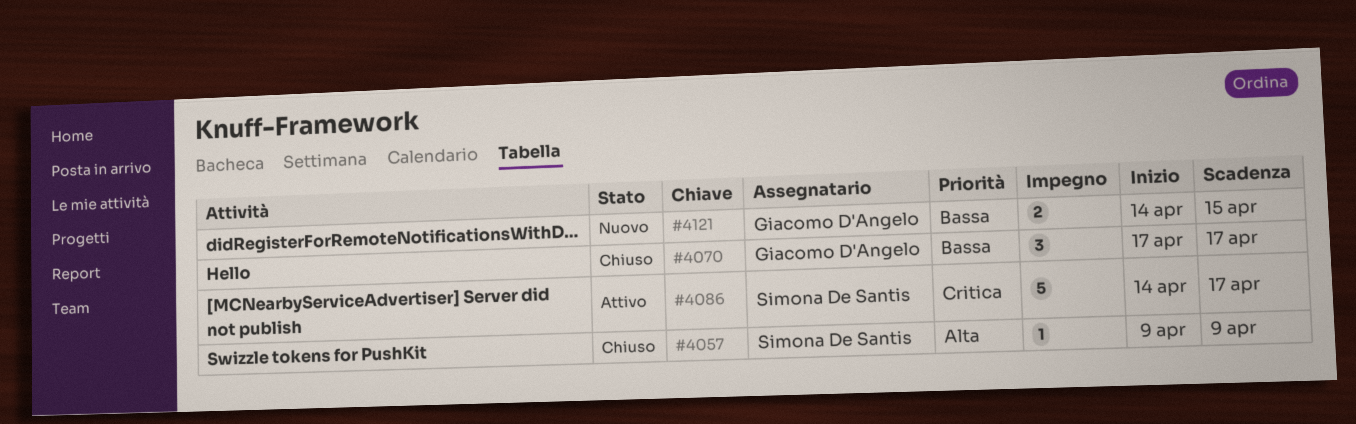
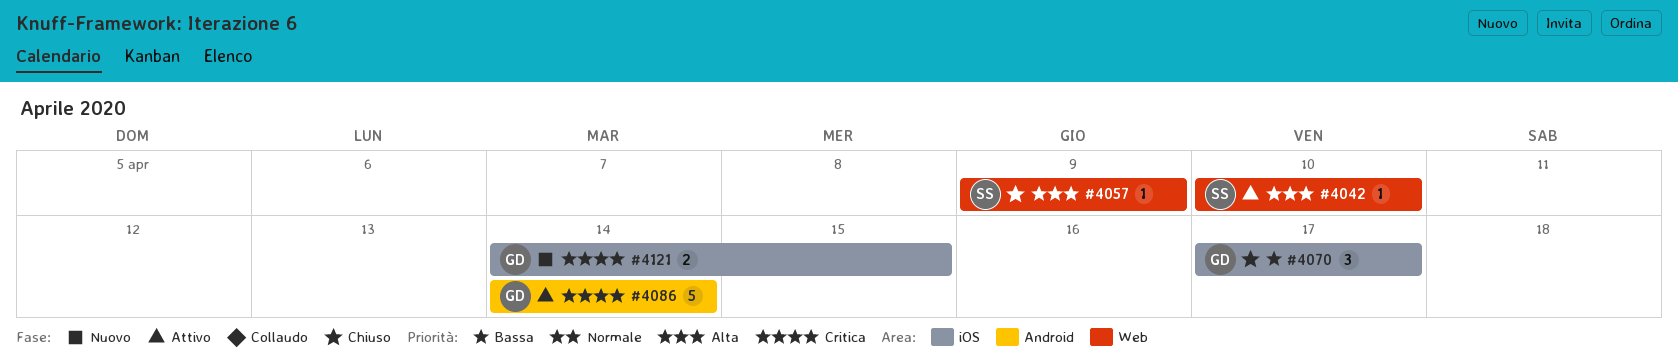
#4042: none -> present
#4086, owner: Simona De Santis -> Giacomo D'Angelo
#4086, due: Apr 17 -> Apr 14
#4121, priority: Bassa -> Critica

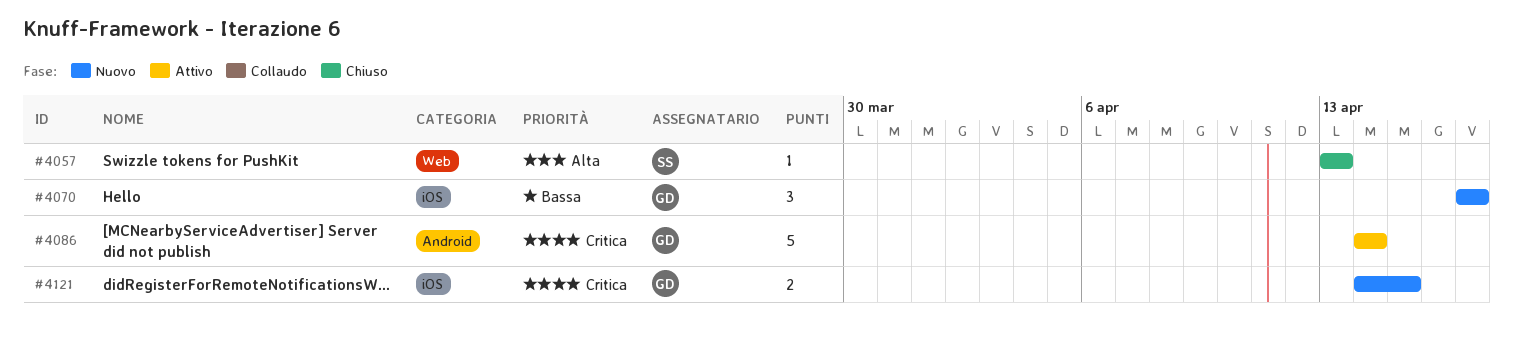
#4042: present -> none
#4057, start: Apr 9 -> Apr 13
#4057, due: Apr 9 -> Apr 13
#4070, status: Chiuso -> Nuovo

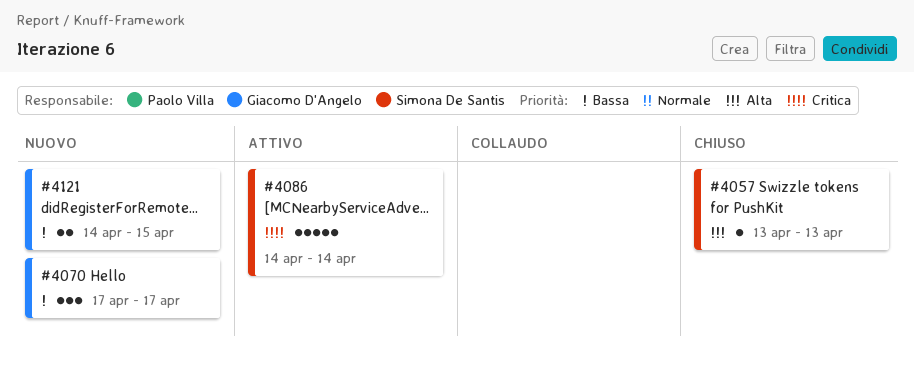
#4086, owner: Giacomo D'Angelo -> Simona De Santis
#4121, priority: Critica -> Bassa

